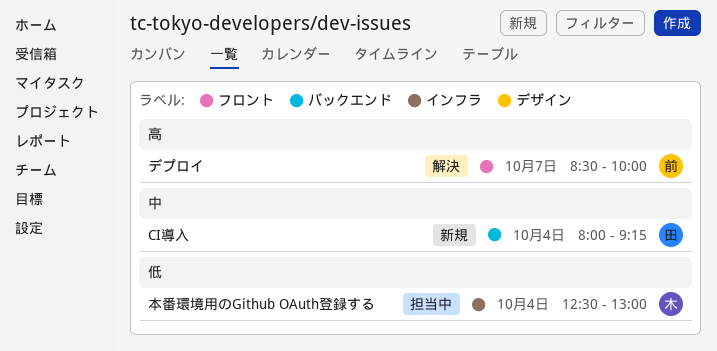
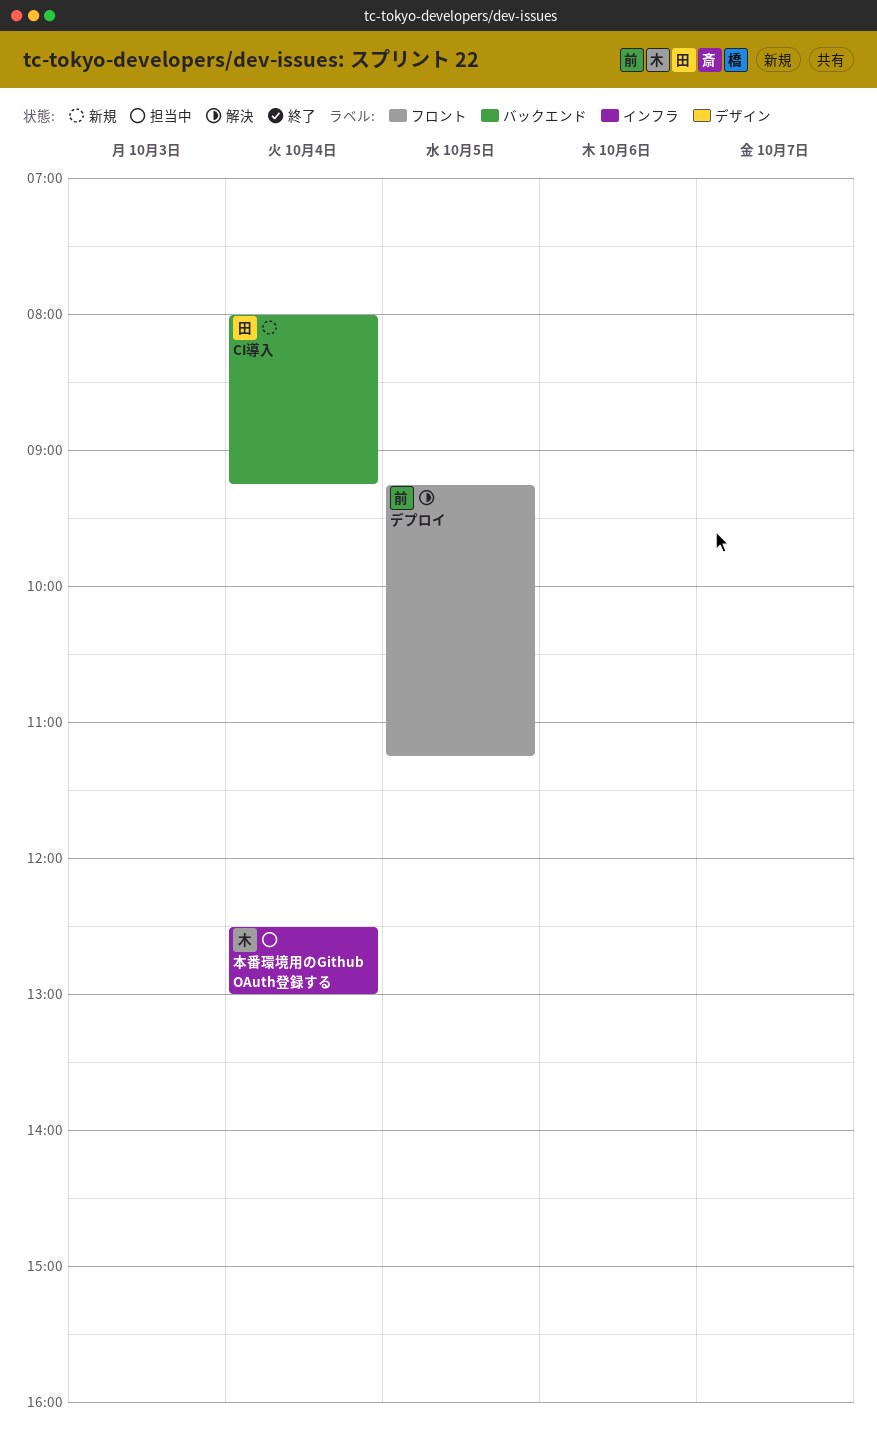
デプロイ, day: Oct 7 -> Oct 5
デプロイ, begins: 08:30 -> 09:15
デプロイ, ends: 10:00 -> 11:15

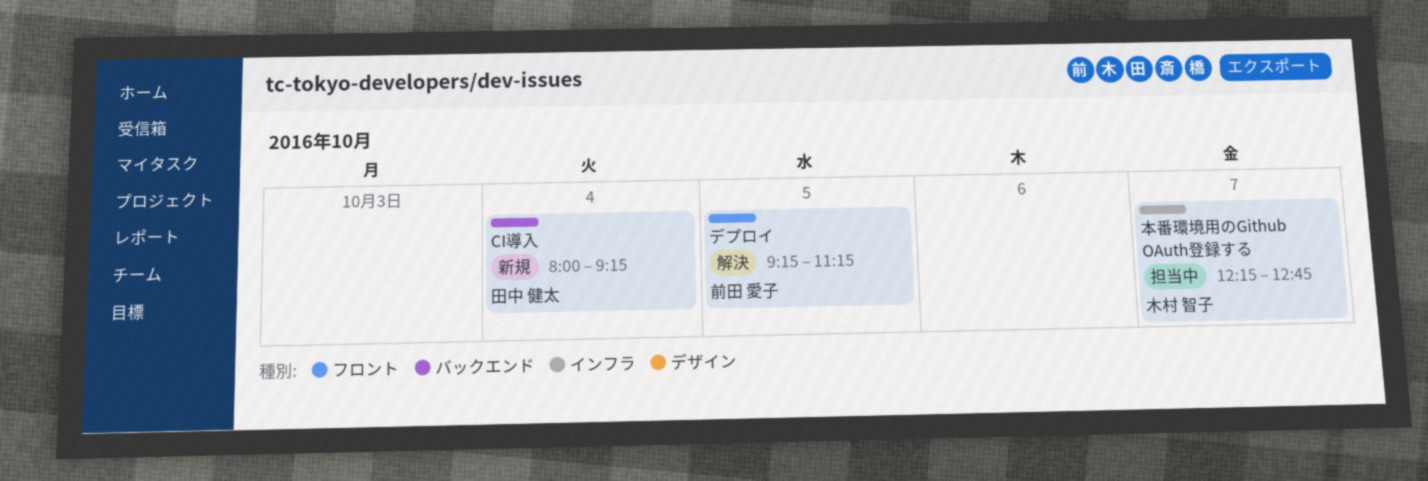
本番環境用のGithub OAuth登録する, day: Oct 4 -> Oct 7
本番環境用のGithub OAuth登録する, begins: 12:30 -> 12:15
本番環境用のGithub OAuth登録する, ends: 13:00 -> 12:45

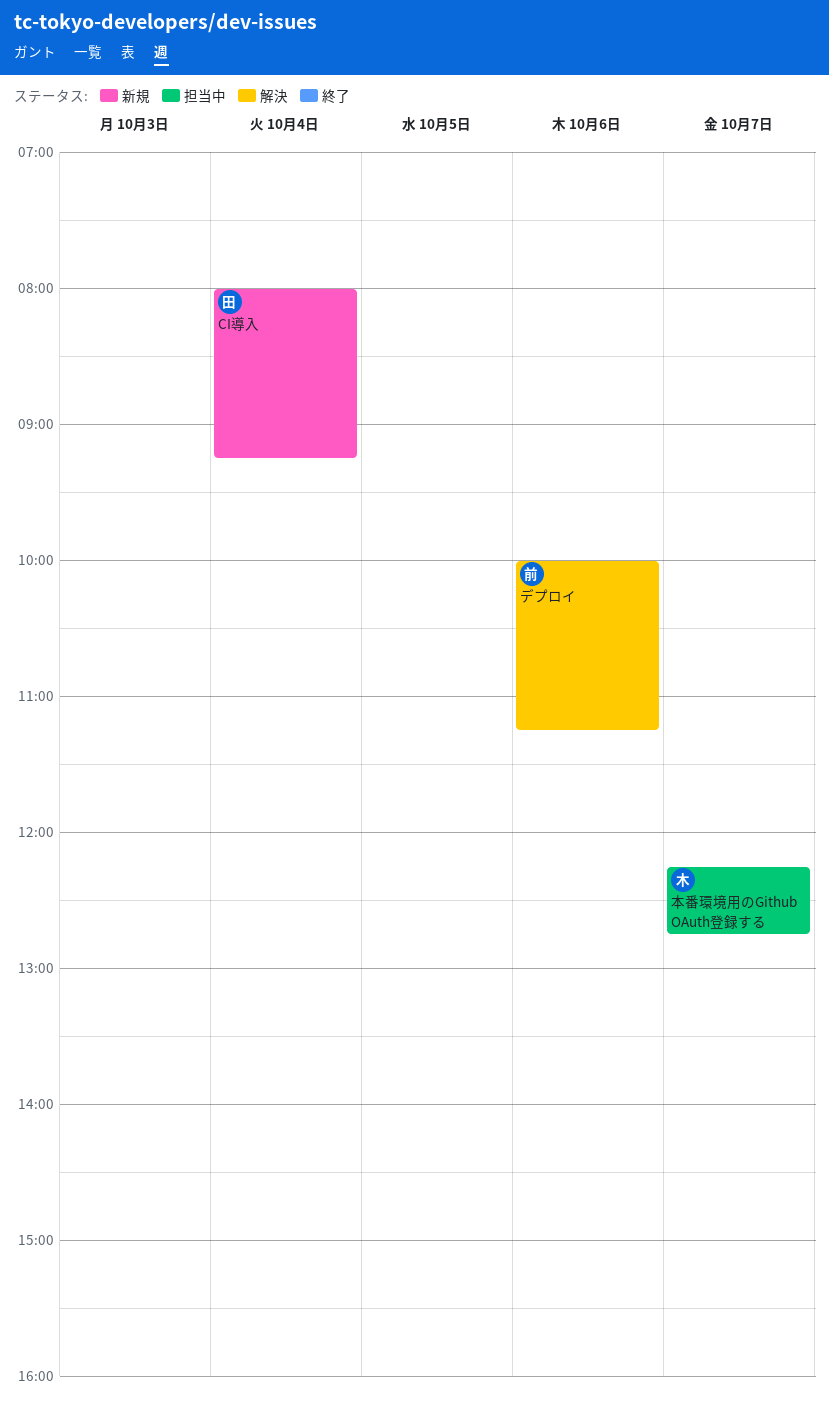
デプロイ, day: Oct 5 -> Oct 6
デプロイ, begins: 09:15 -> 10:00

